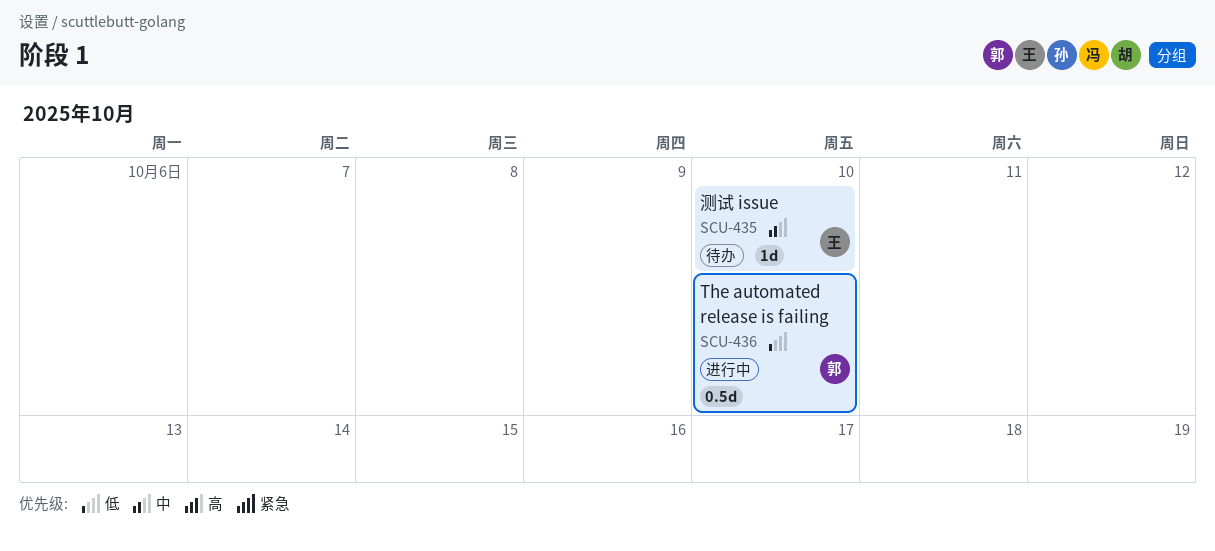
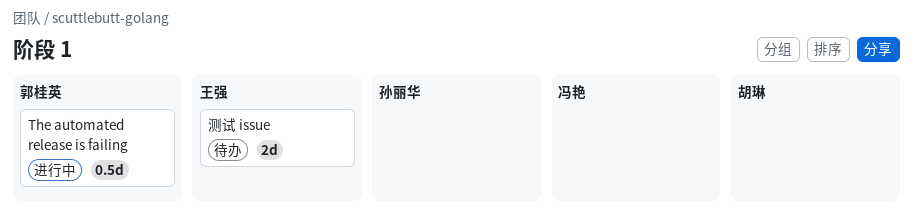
测试 issue, estimate: 1d -> 2d

